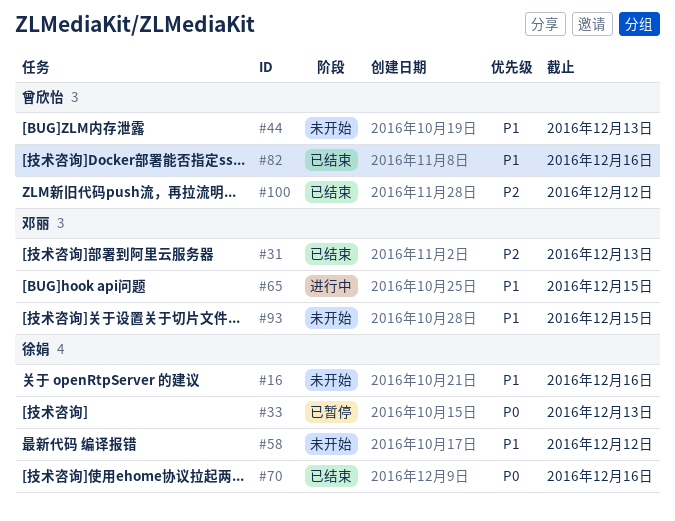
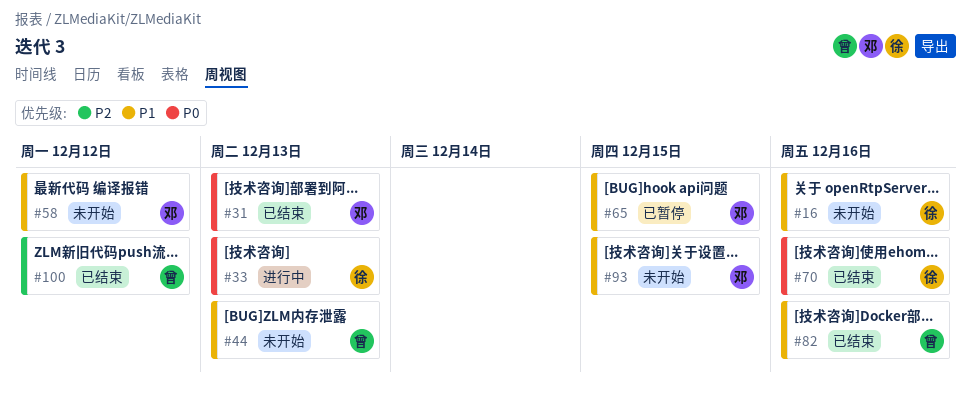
#31, priority: P2 -> P0
#33, status: 已暂停 -> 进行中
#58, owner: 徐娟 -> 邓丽
#65, status: 进行中 -> 已暂停

